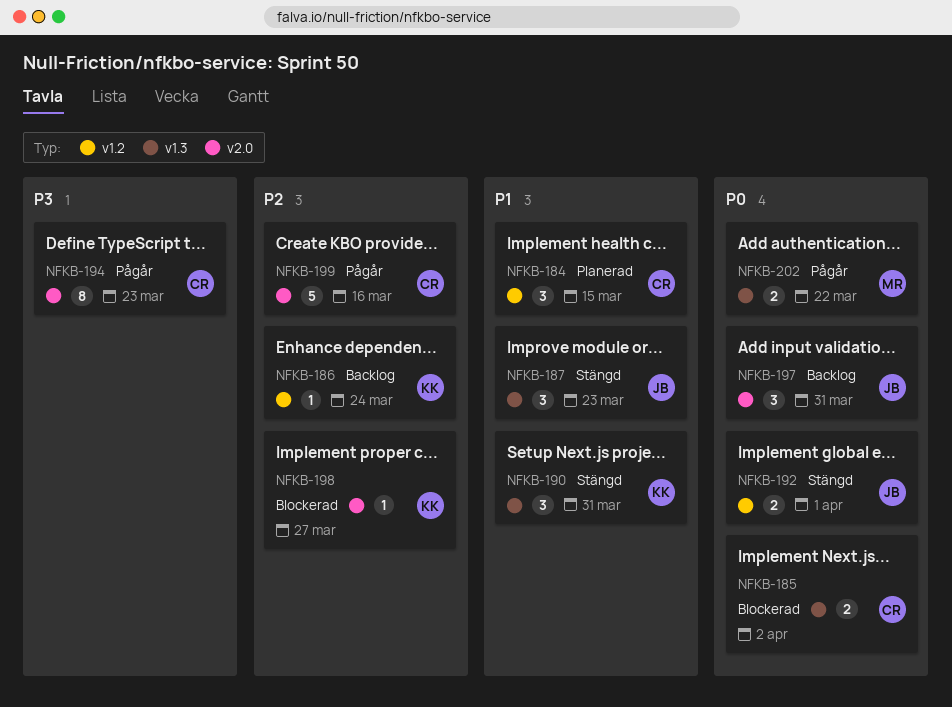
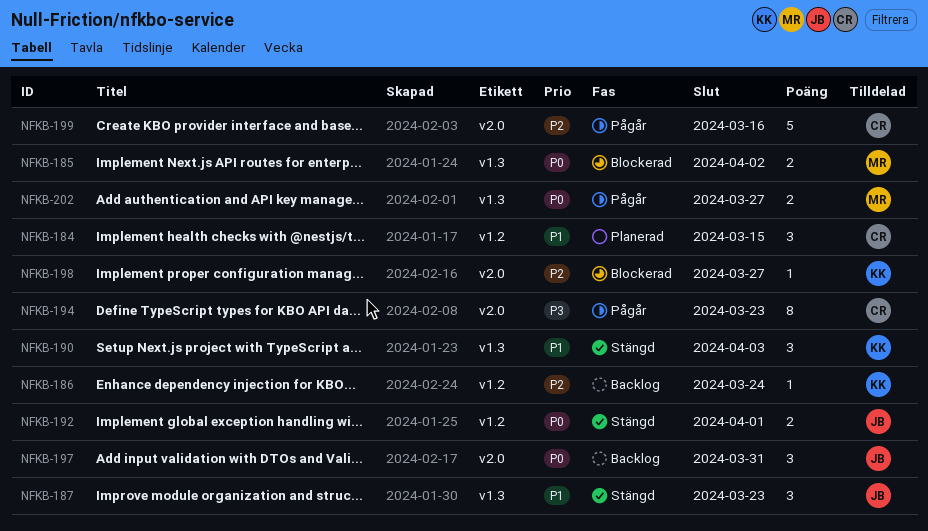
NFKB-185, owner: CR -> MR
NFKB-190, due: Mar 31 -> Apr 3
NFKB-202, due: Mar 22 -> Mar 27

